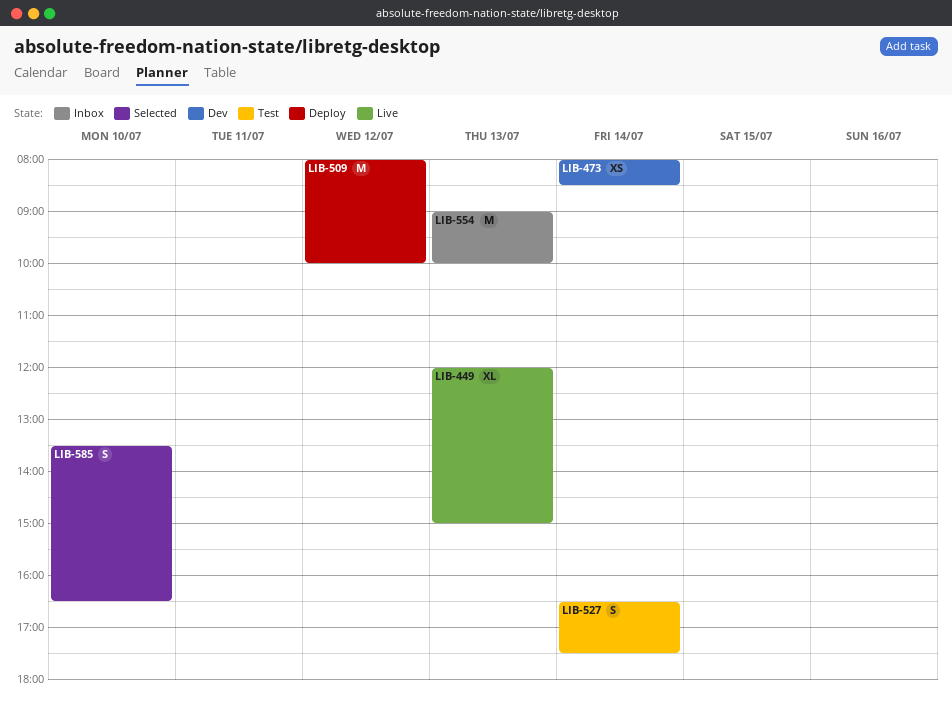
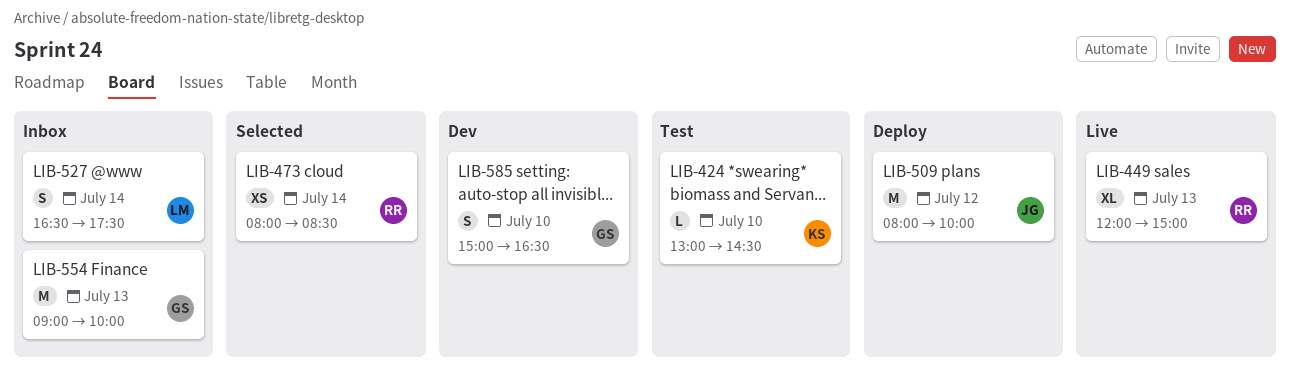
LIB-424: none -> present
LIB-473, status: Dev -> Selected
LIB-527, status: Test -> Inbox
LIB-585, status: Selected -> Dev
LIB-585, begins: 13:30 -> 15:00

